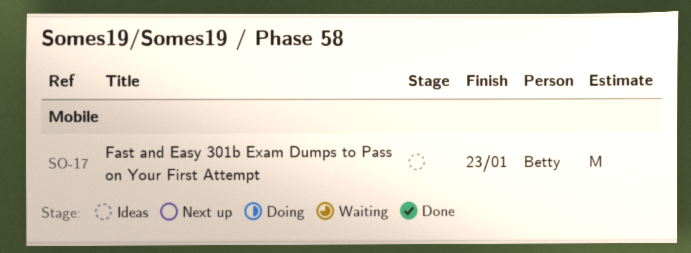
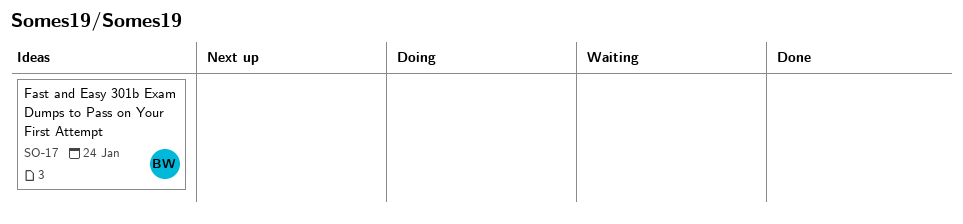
SO-17, due: Jan 23 -> Jan 24

